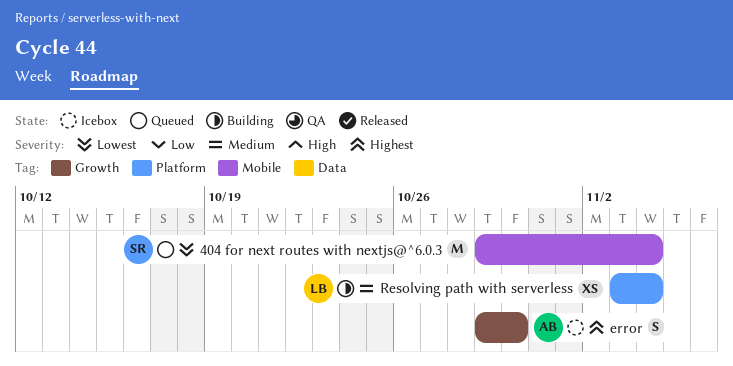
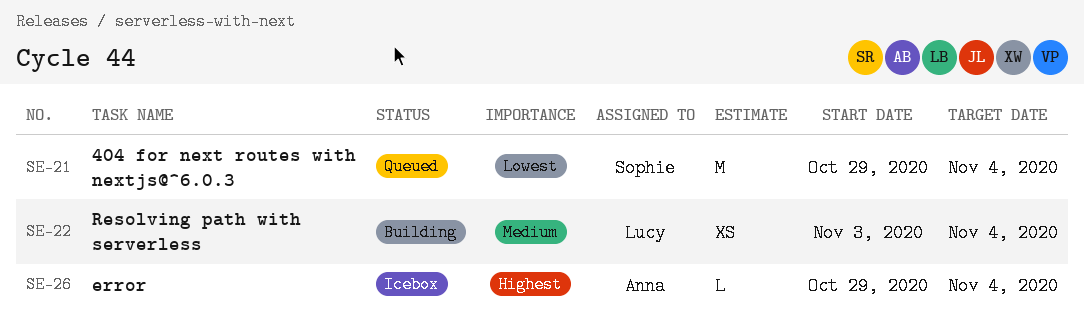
error, estimate: S -> L
error, due: Oct 30 -> Nov 4

